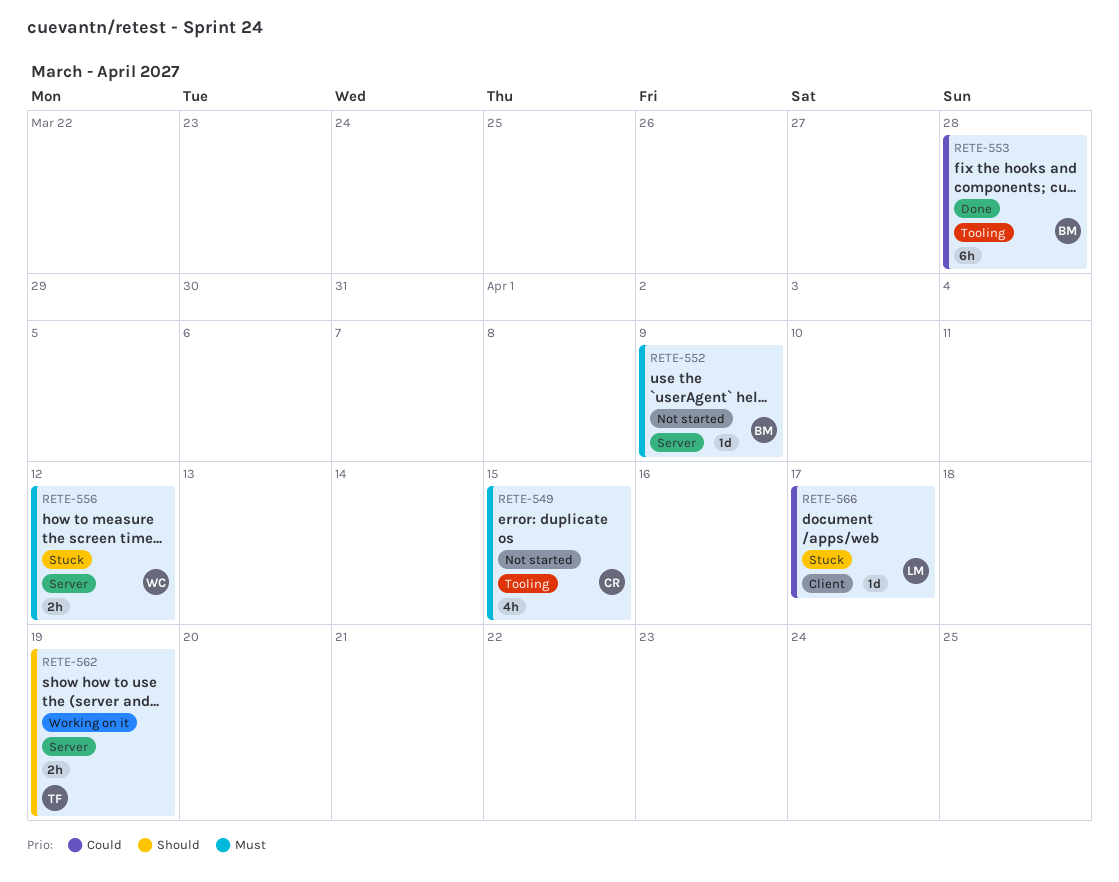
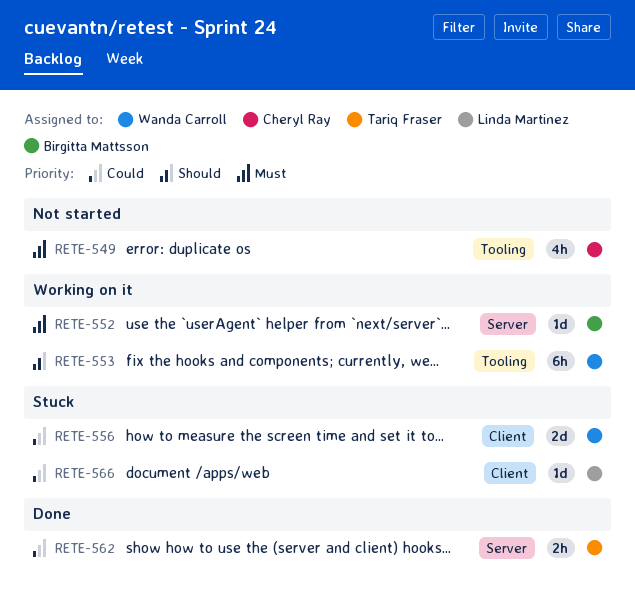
RETE-552, status: Not started -> Working on it
RETE-553, status: Done -> Working on it
RETE-553, owner: Birgitta Mattsson -> Wanda Carroll
RETE-553, priority: Could -> Should
RETE-556, priority: Must -> Could
RETE-556, label: Server -> Client
RETE-556, estimate: 2h -> 2d
RETE-562, status: Working on it -> Done
RETE-562, priority: Should -> Could

